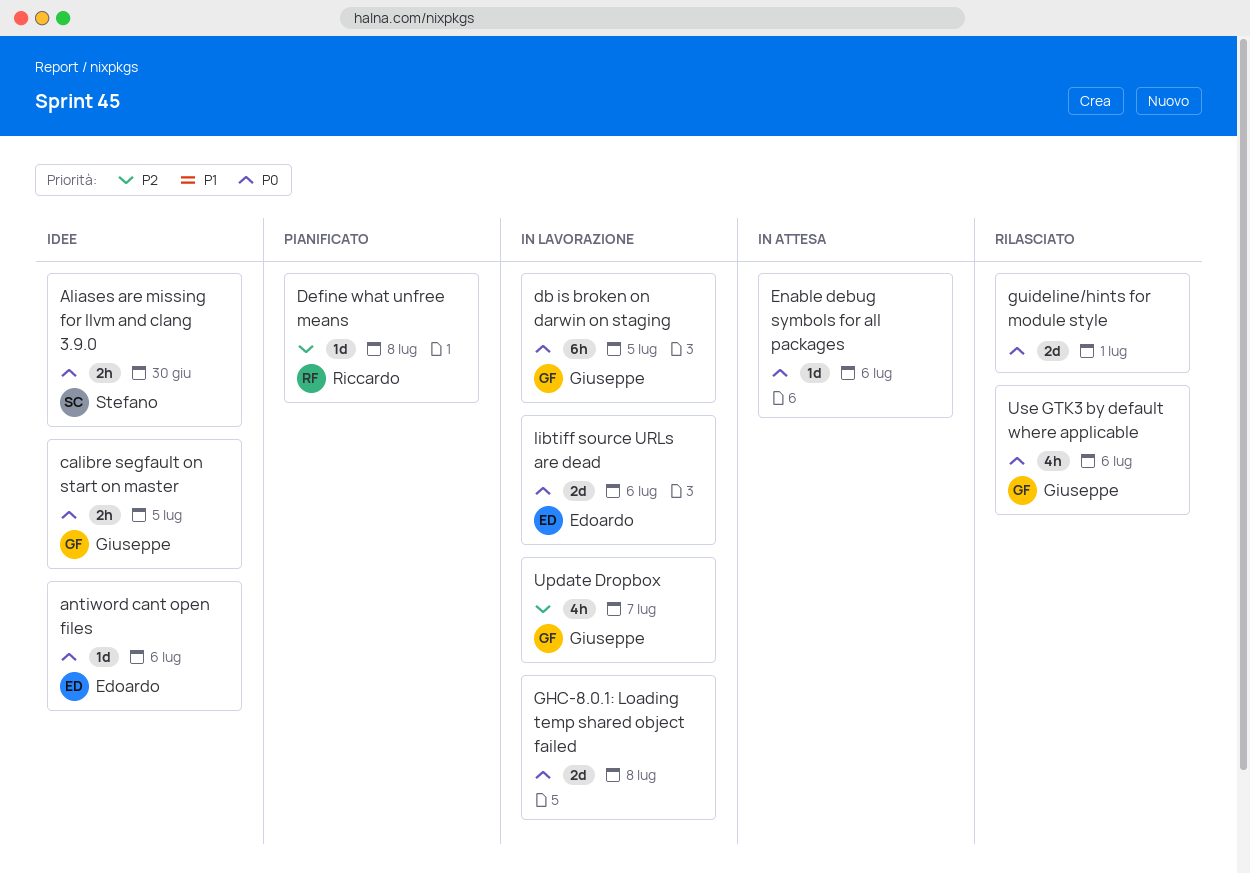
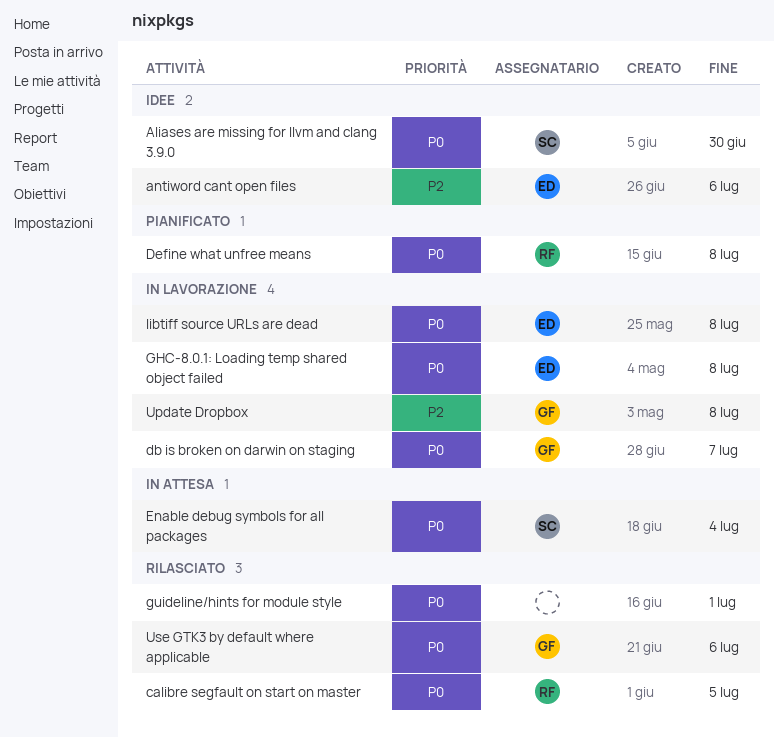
antiword cant open files, priority: P0 -> P2
calibre segfault on start on master, status: Idee -> Rilasciato
calibre segfault on start on master, owner: Giuseppe -> Riccardo
db is broken on darwin on staging, due: Jul 5 -> Jul 7
Define what unfree means, priority: P2 -> P0
Enable debug symbols for all packages, owner: none -> Stefano
Enable debug symbols for all packages, due: Jul 6 -> Jul 4
GHC-8.0.1: Loading temp shared object failed, owner: none -> Edoardo
libtiff source URLs are dead, due: Jul 6 -> Jul 8
Update Dropbox, due: Jul 7 -> Jul 8

